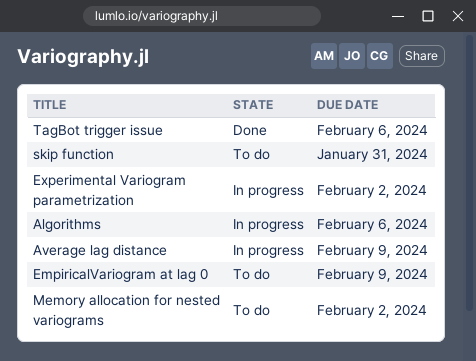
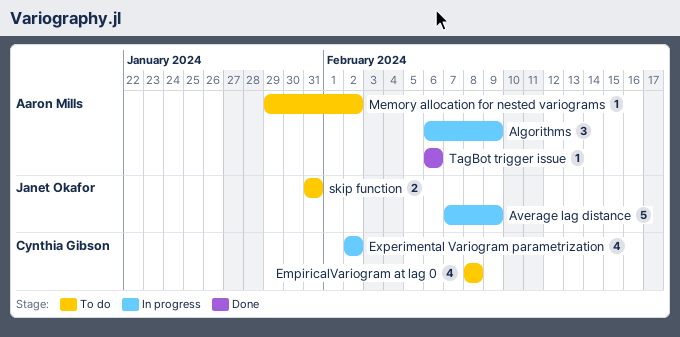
Algorithms, due: Feb 6 -> Feb 9
EmpiricalVariogram at lag 0, due: Feb 9 -> Feb 8

